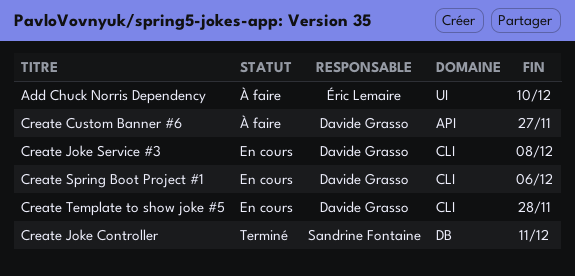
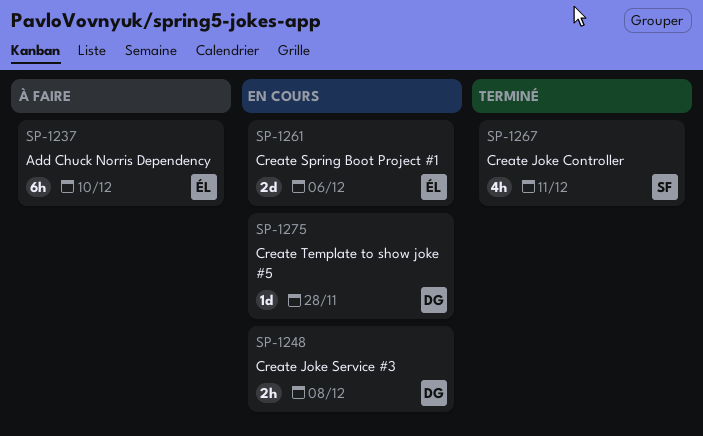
Create Custom Banner #6: present -> none
Create Spring Boot Project #1, owner: Davide Grasso -> Éric Lemaire

